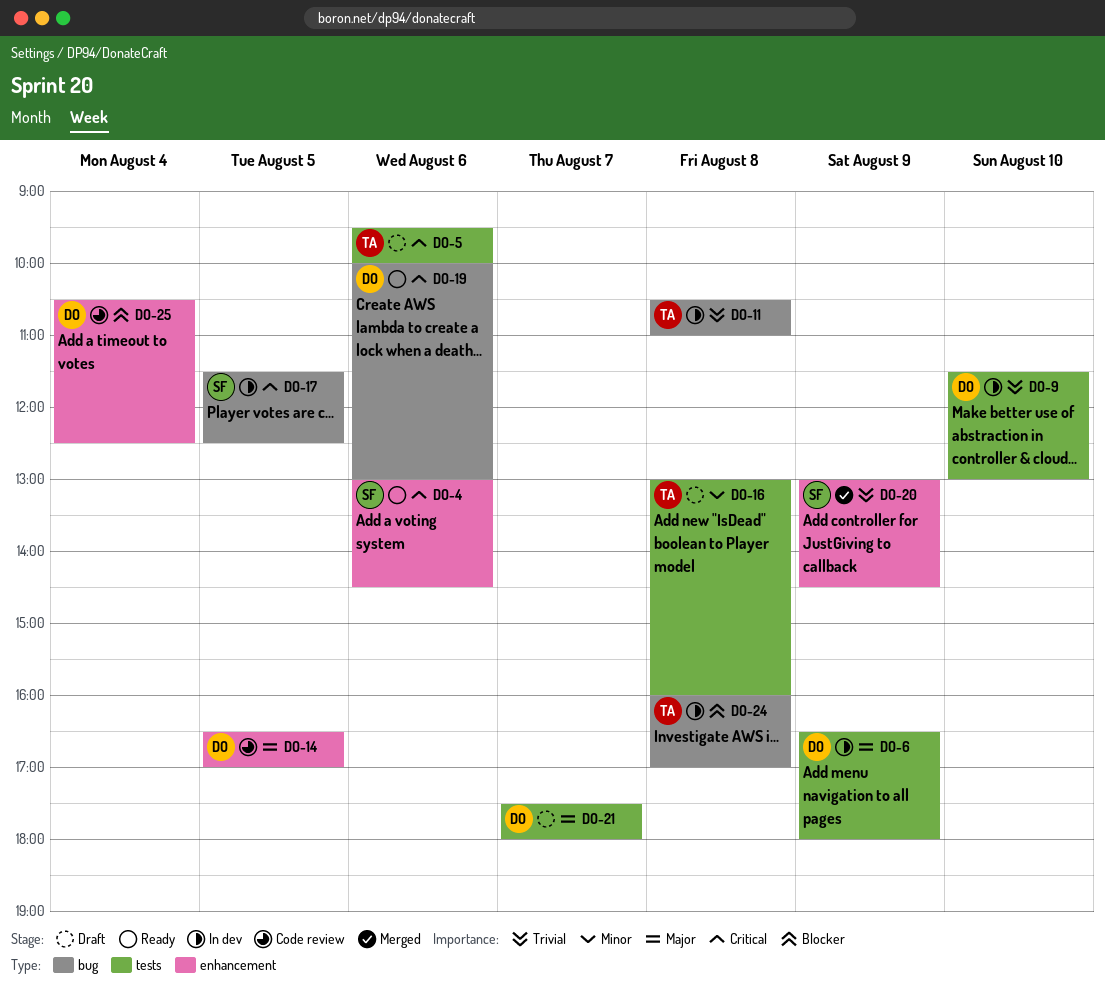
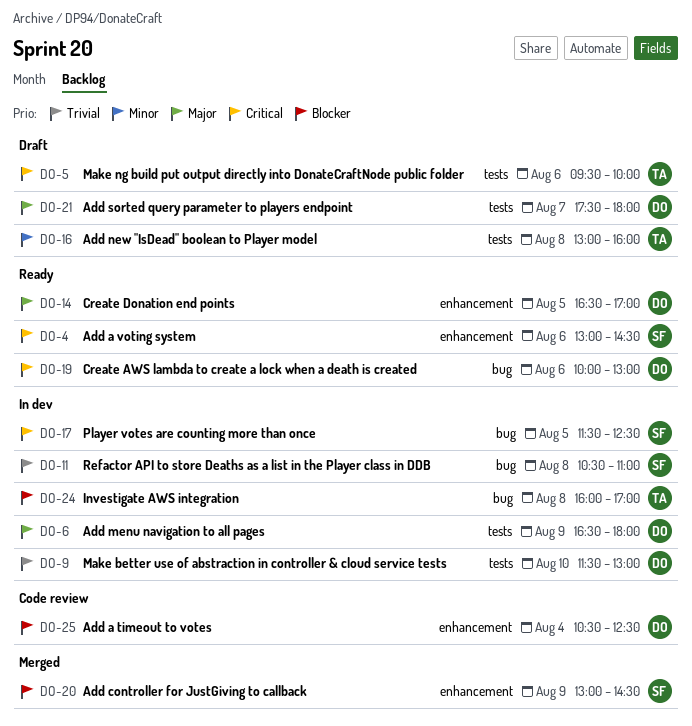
DO-11, owner: TA -> SF
DO-14, status: Code review -> Ready
DO-20, priority: Trivial -> Blocker

